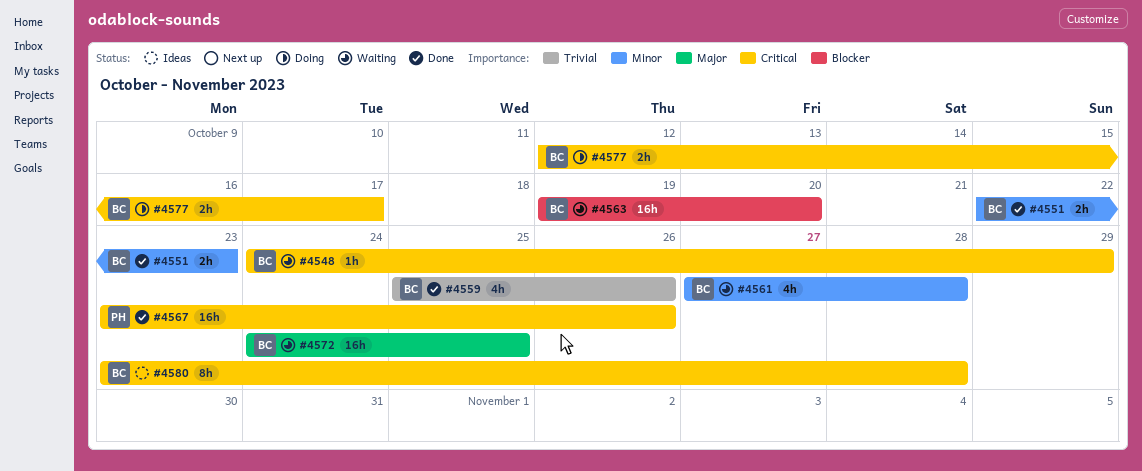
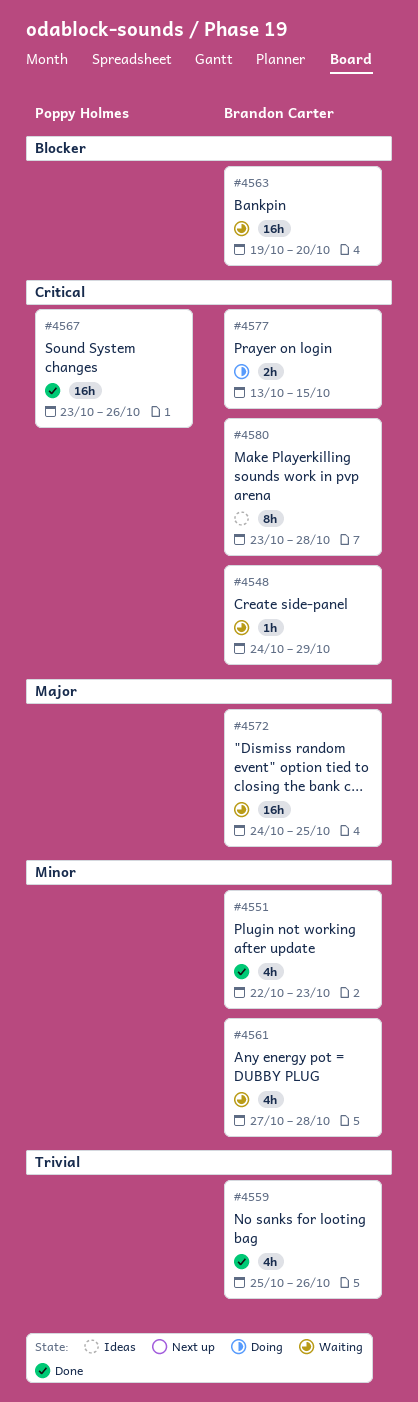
#4551, estimate: 2h -> 4h
#4577, start: Oct 12 -> Oct 13
#4577, due: Oct 17 -> Oct 15

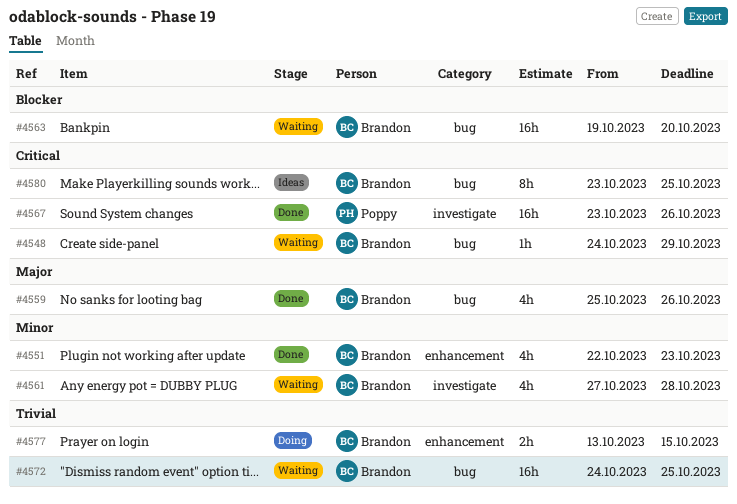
#4559, priority: Trivial -> Major
#4572, priority: Major -> Trivial
#4577, priority: Critical -> Trivial
#4580, due: Oct 28 -> Oct 25

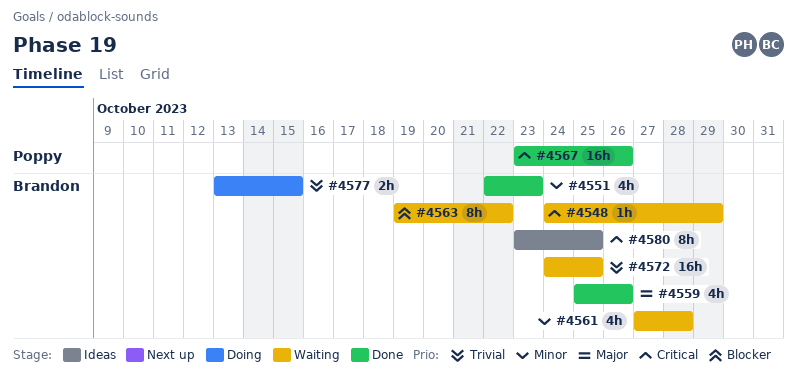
#4563, estimate: 16h -> 8h
#4563, due: Oct 20 -> Oct 22

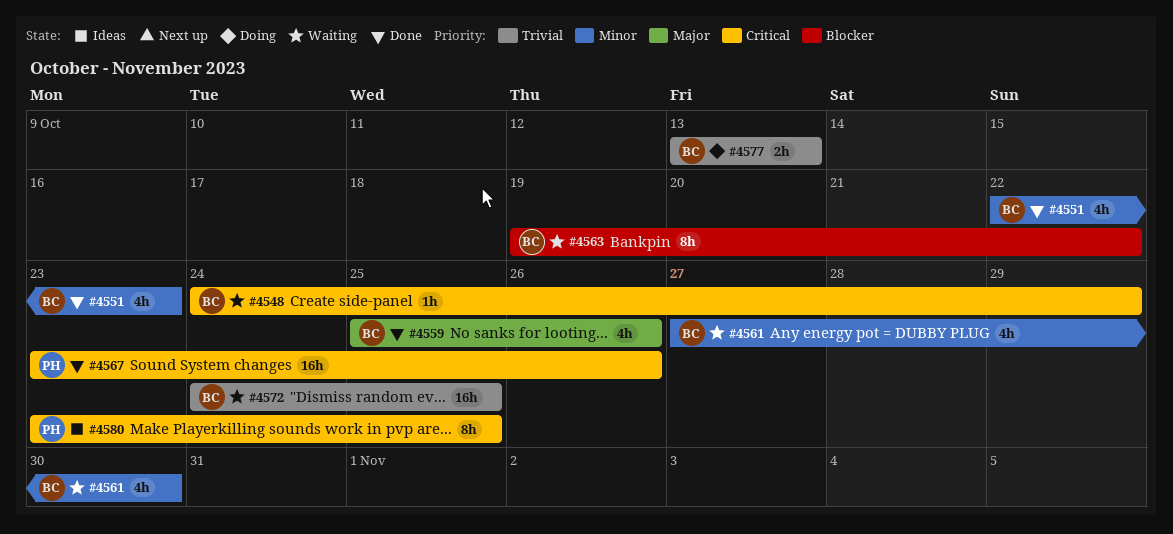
#4561, due: Oct 28 -> Oct 30
#4577, due: Oct 15 -> Oct 13
#4580, owner: Brandon -> Poppy

